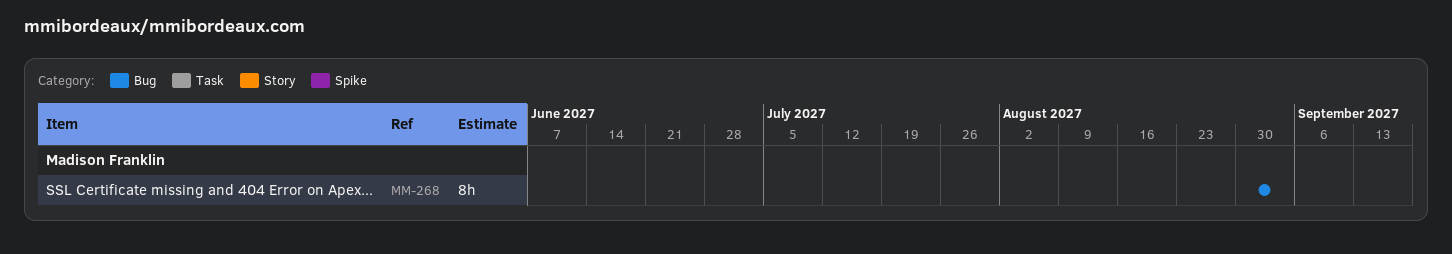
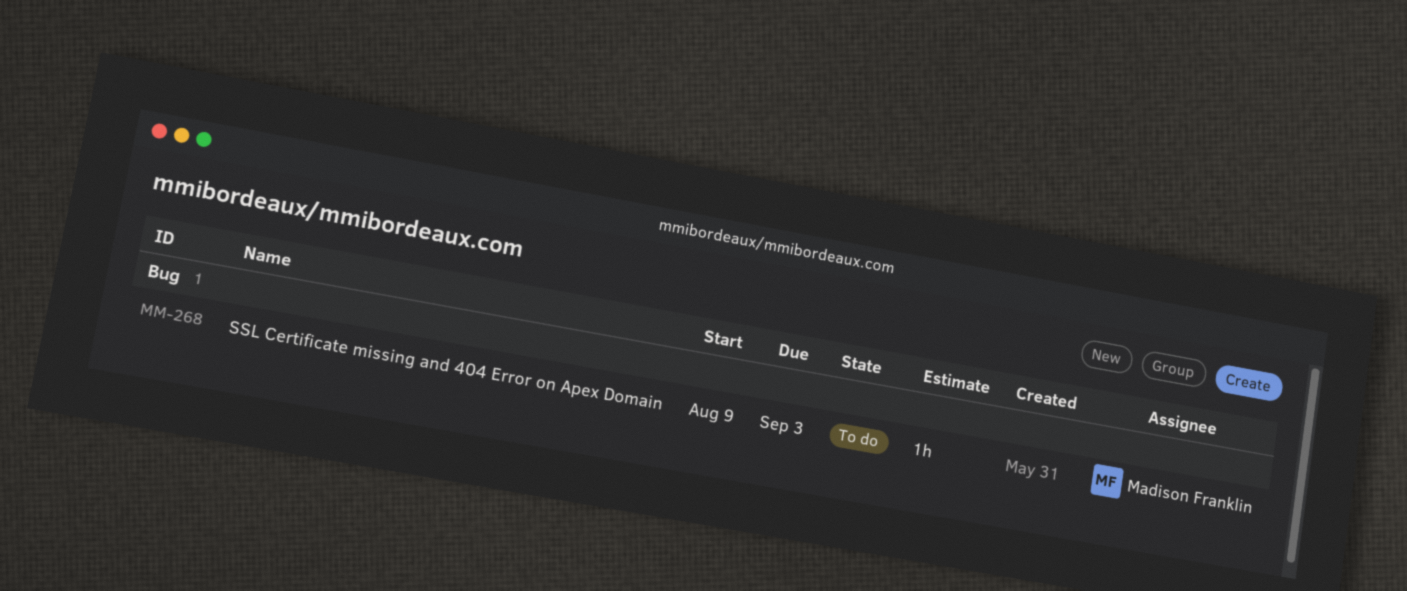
MM-268, estimate: 8h -> 1h
MM-268, start: Aug 30 -> Aug 9

